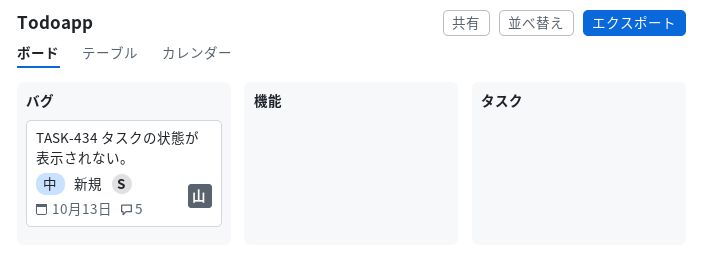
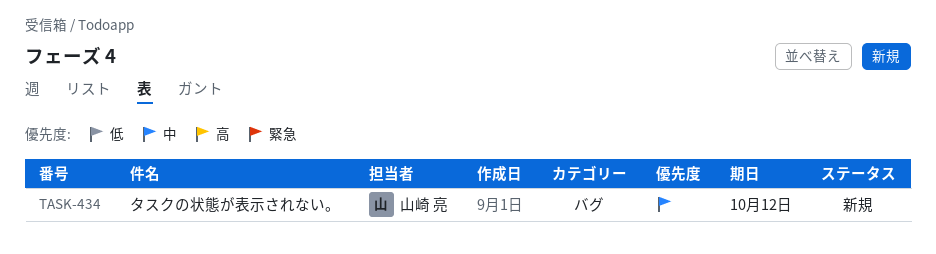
TASK-434, due: Oct 13 -> Oct 12

